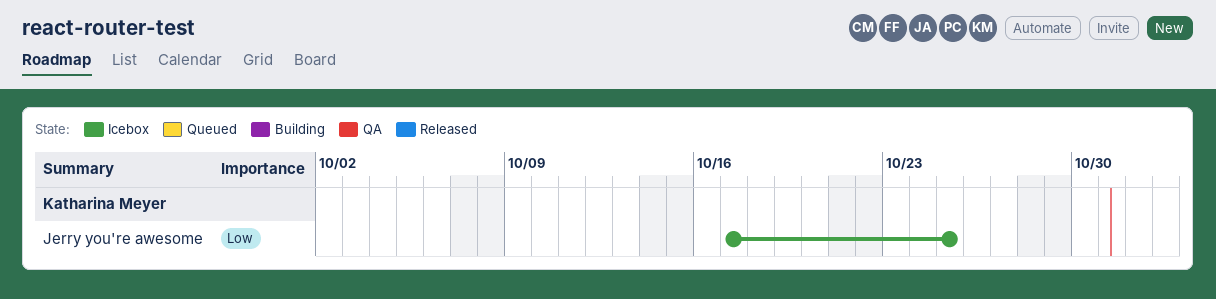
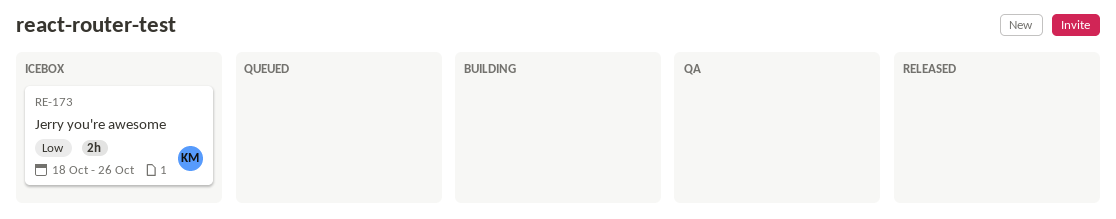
Jerry you're awesome, start: Oct 17 -> Oct 18
Jerry you're awesome, due: Oct 25 -> Oct 26

